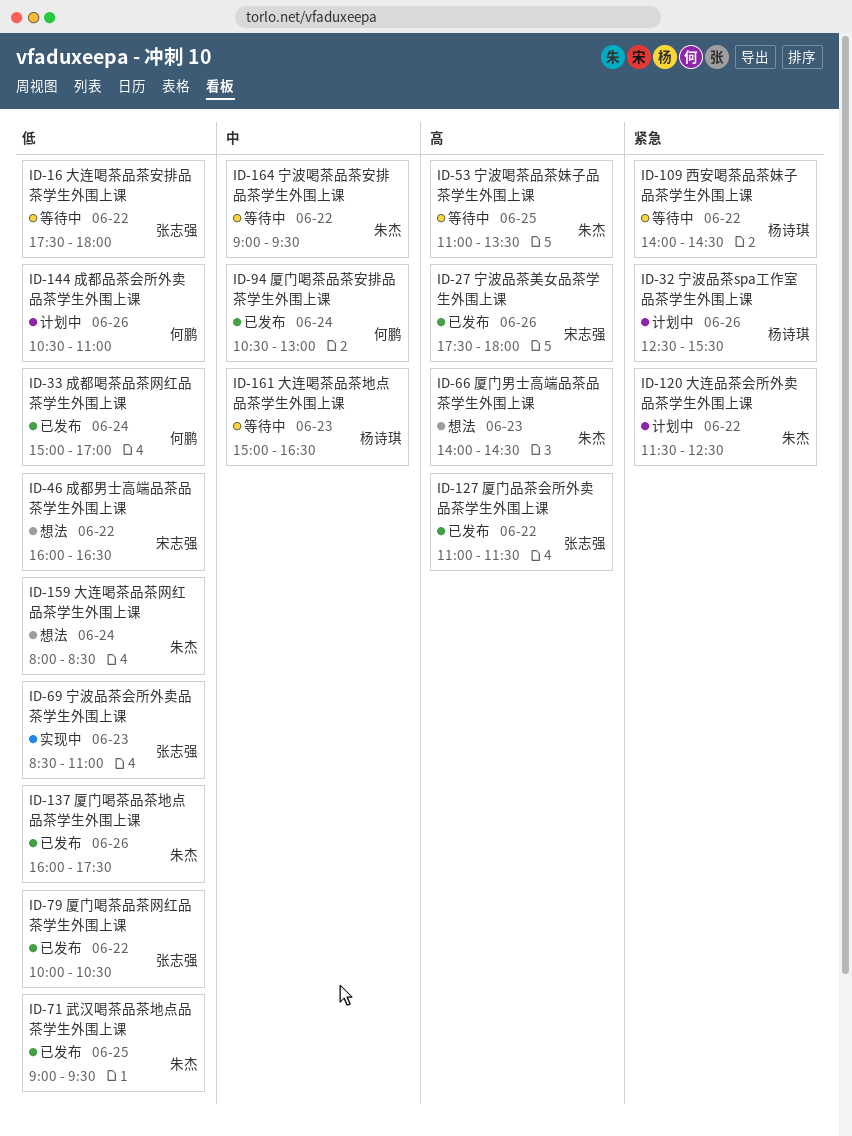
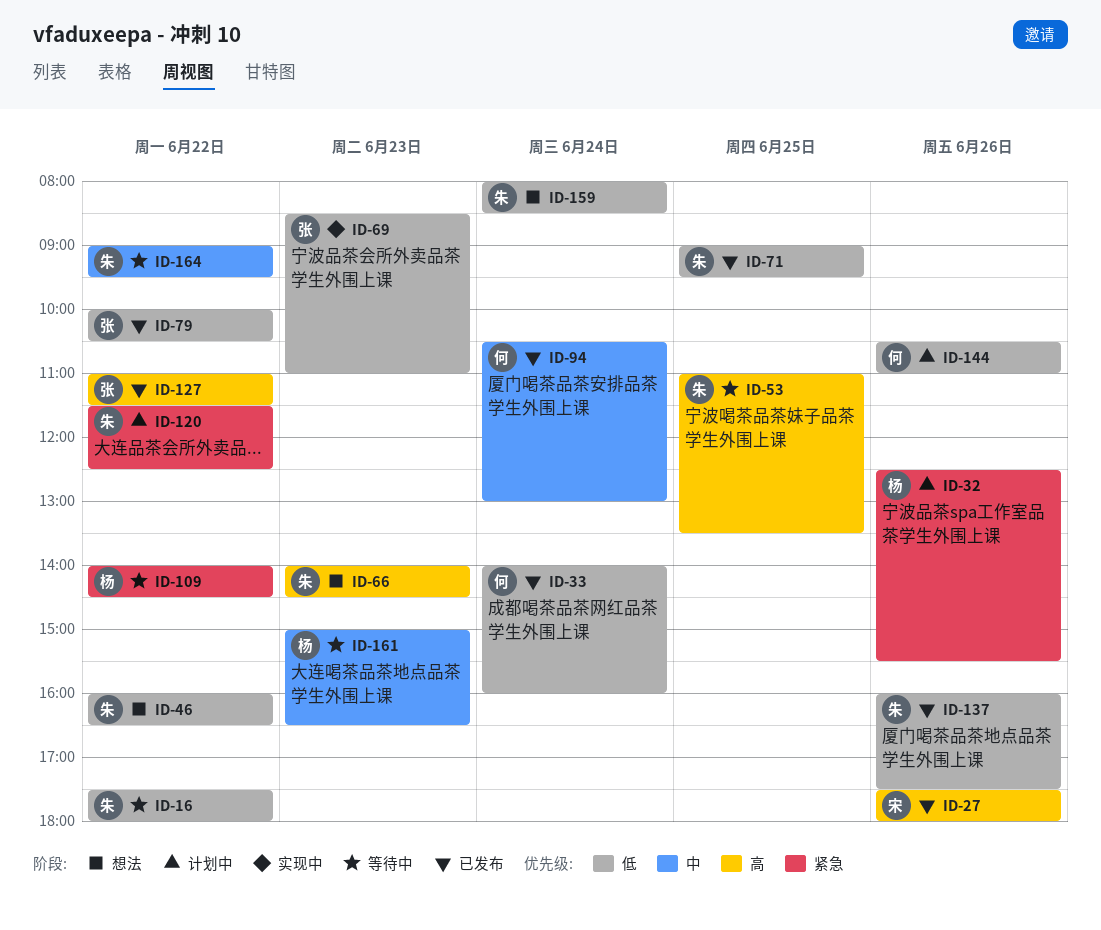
ID-16, owner: 张志强 -> 朱杰
ID-33, begins: 15:00 -> 14:00
ID-33, ends: 17:00 -> 16:00
ID-46, owner: 宋志强 -> 朱杰

